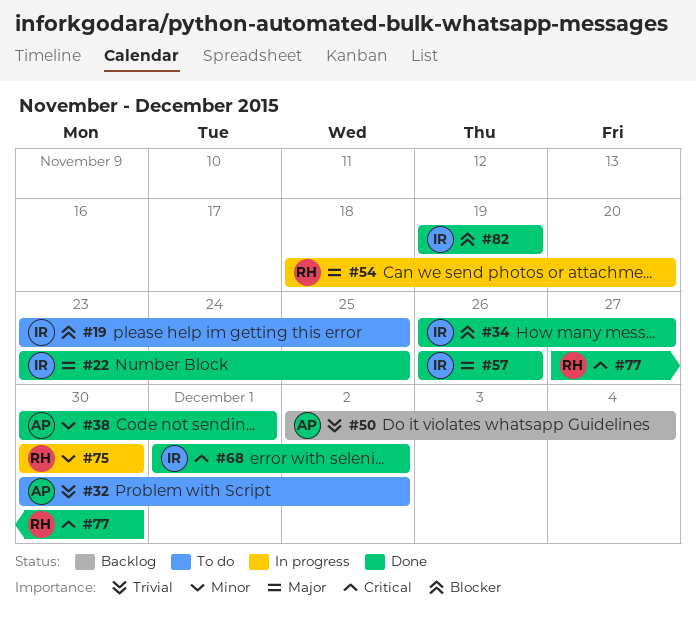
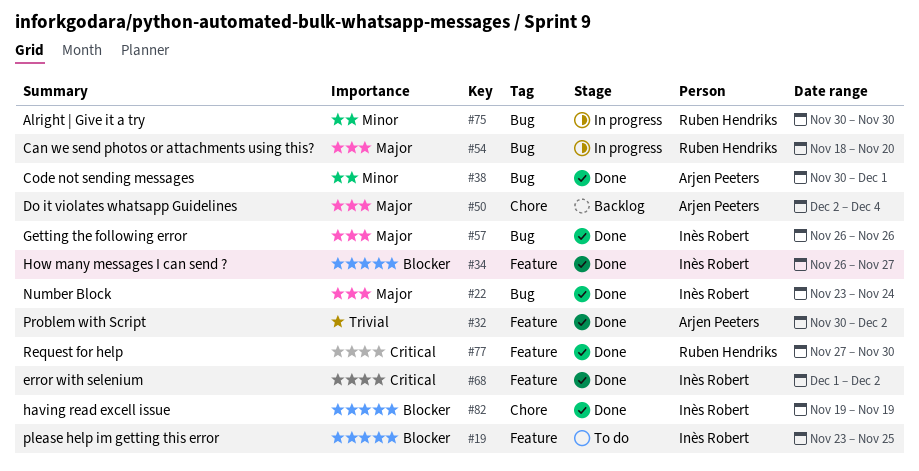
#22, due: Nov 25 -> Nov 24
#32, status: To do -> Done
#50, priority: Trivial -> Major

